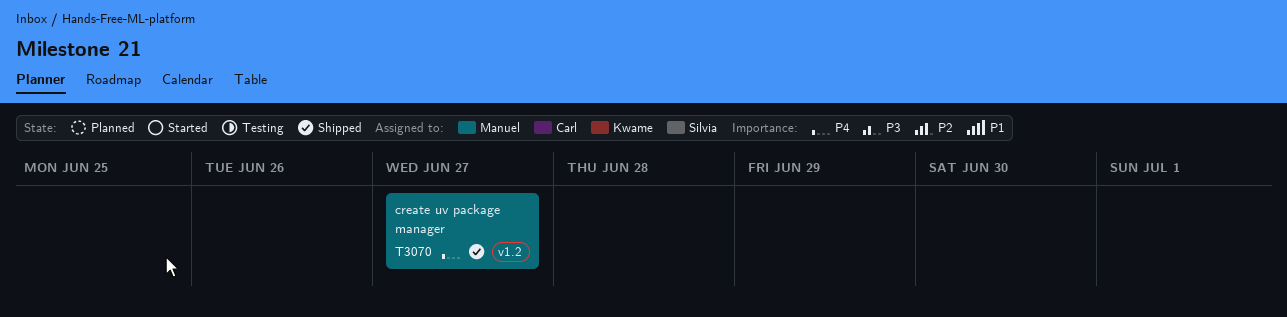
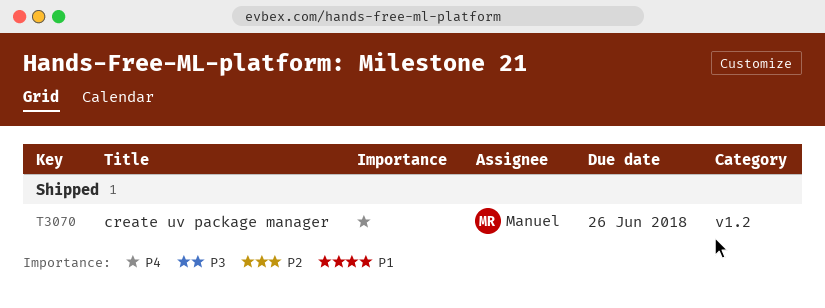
T3070, due: Jun 27 -> Jun 26

